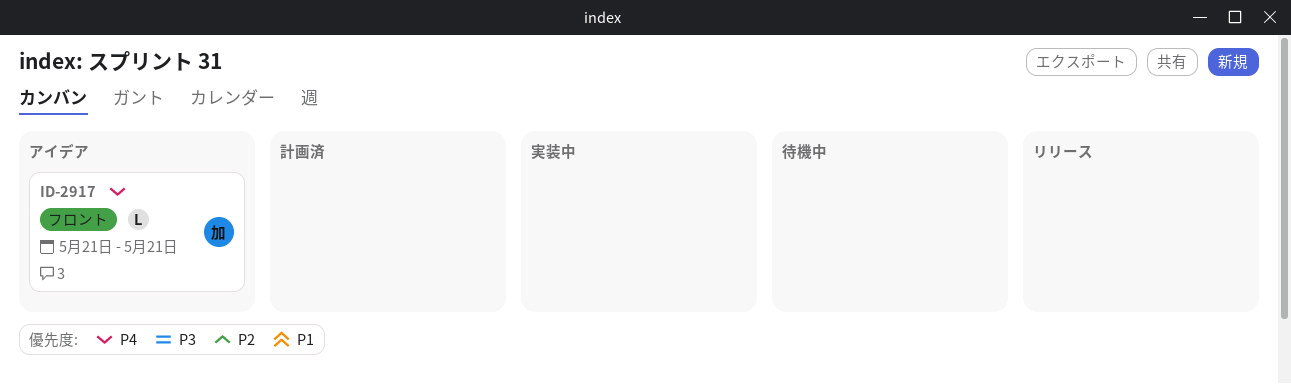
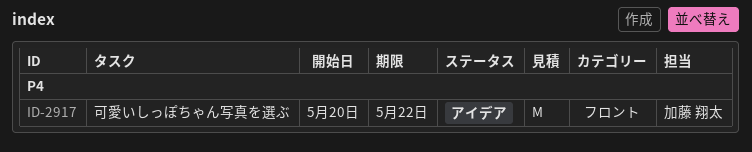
ID-2917, estimate: L -> M
ID-2917, start: May 21 -> May 20
ID-2917, due: May 21 -> May 22

